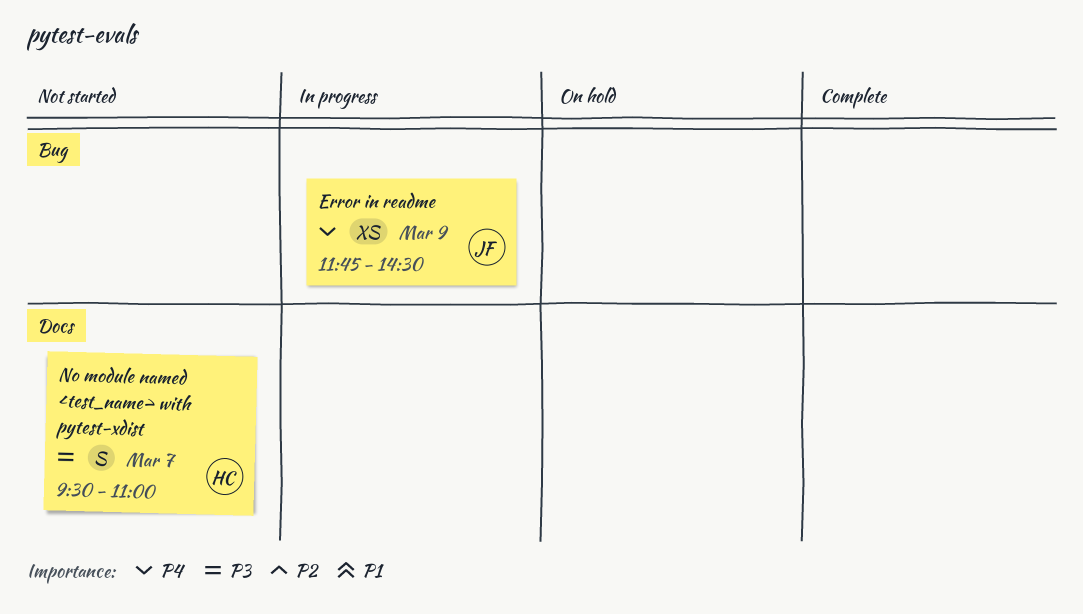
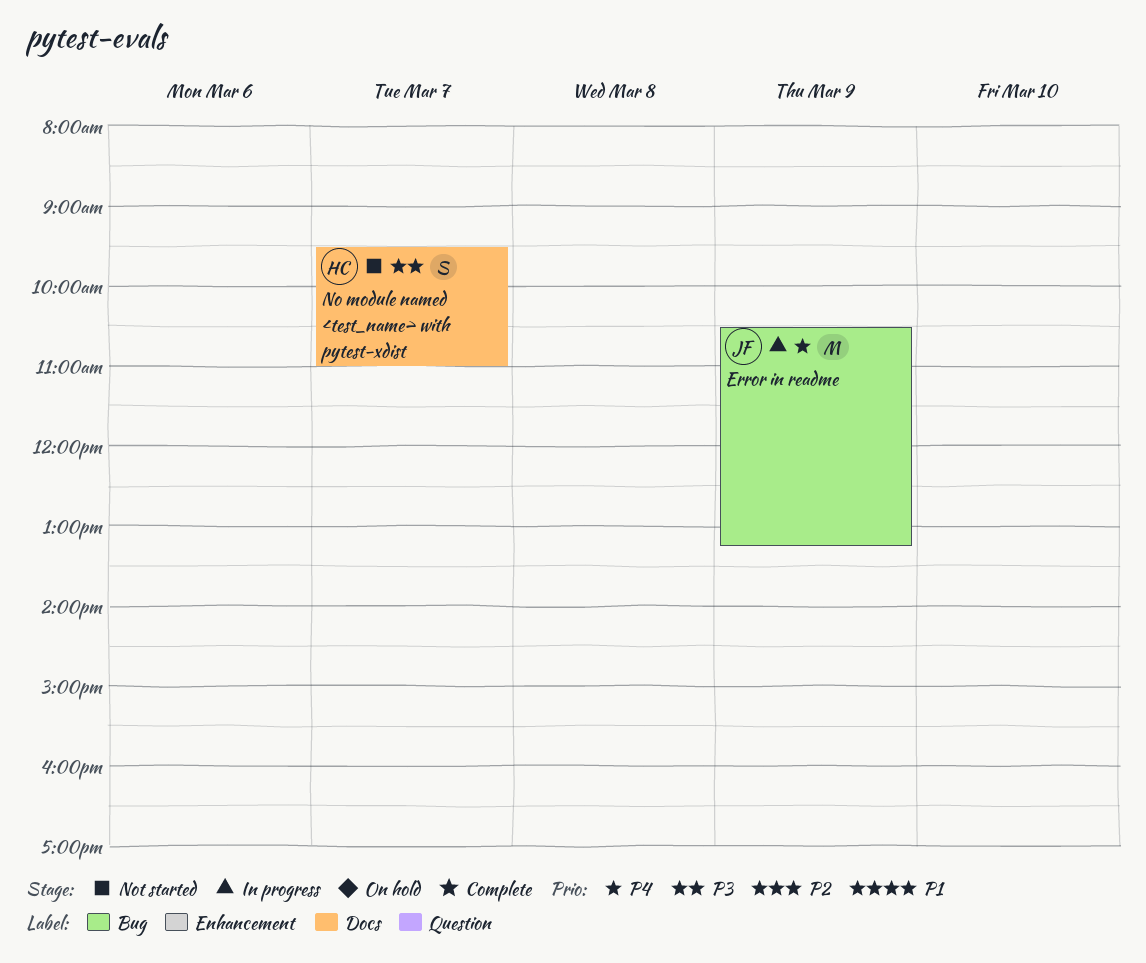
Error in readme, estimate: XS -> M
Error in readme, begins: 11:45 -> 10:30
Error in readme, ends: 14:30 -> 13:15

